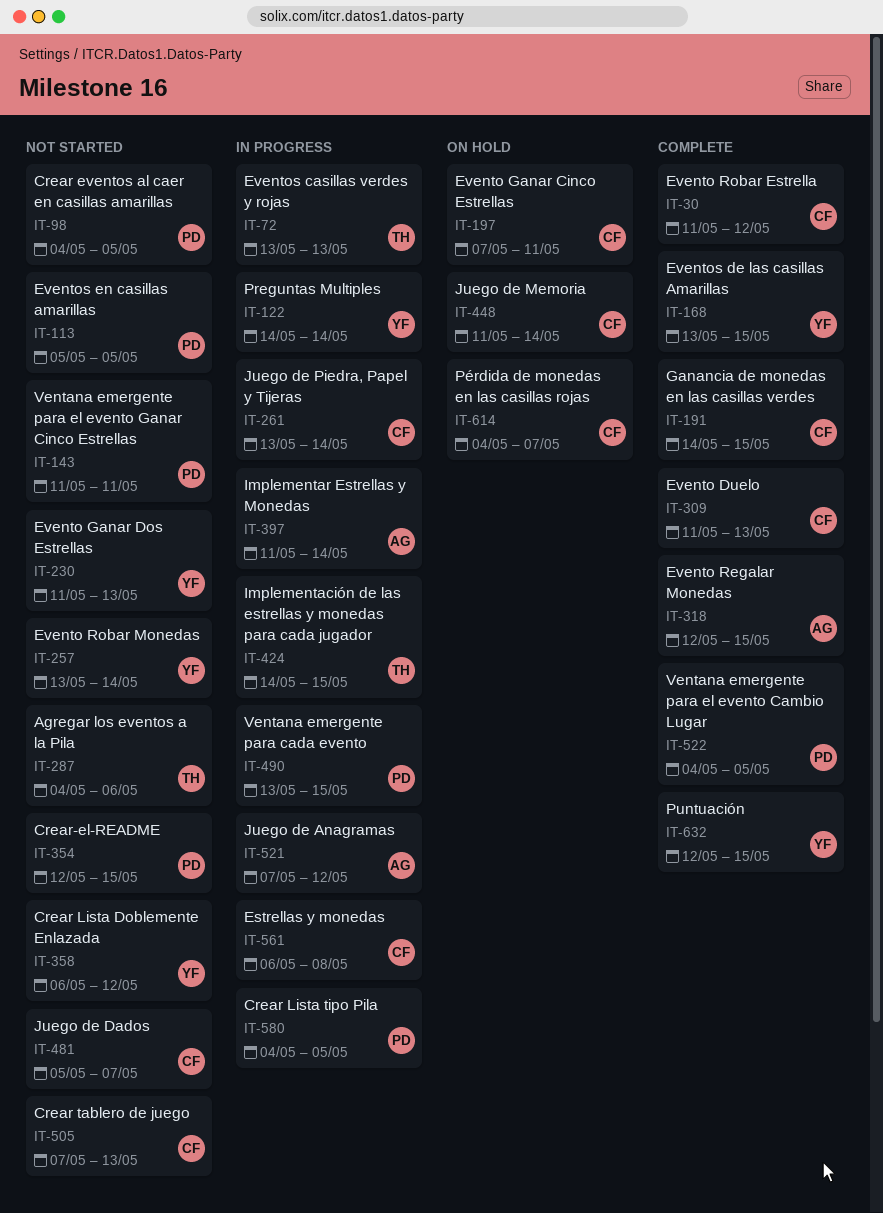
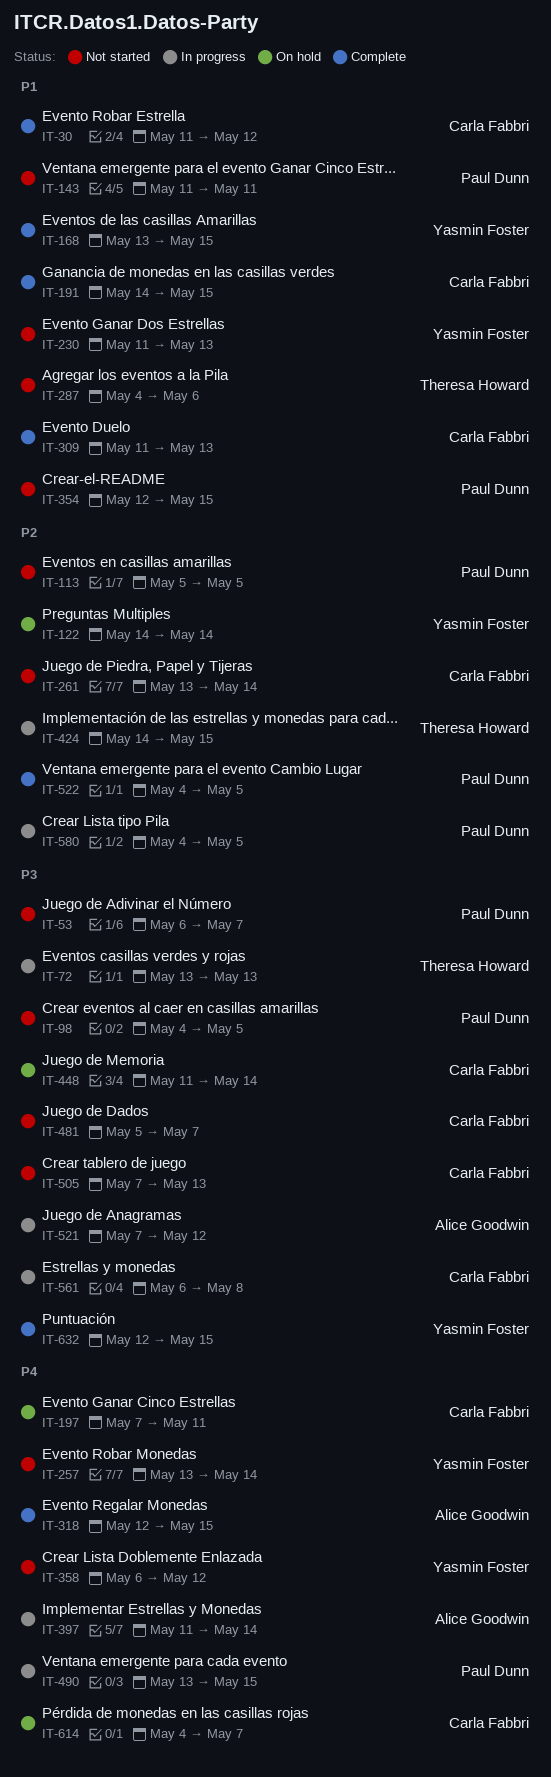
IT-53: none -> present
IT-122, status: In progress -> On hold
IT-261, status: In progress -> Not started

